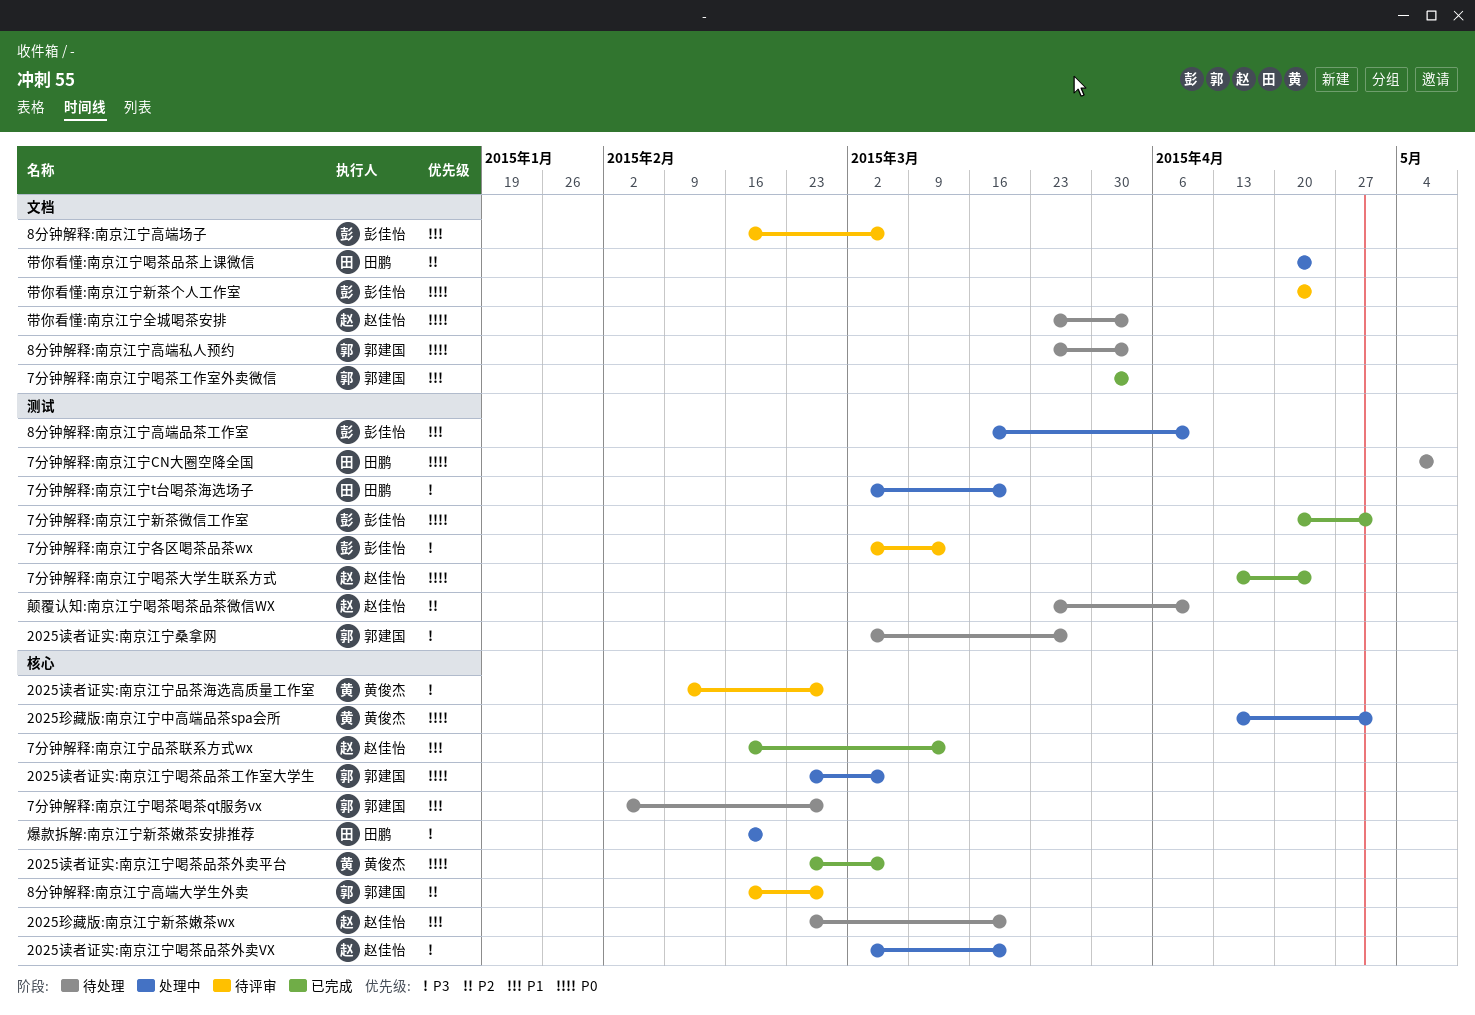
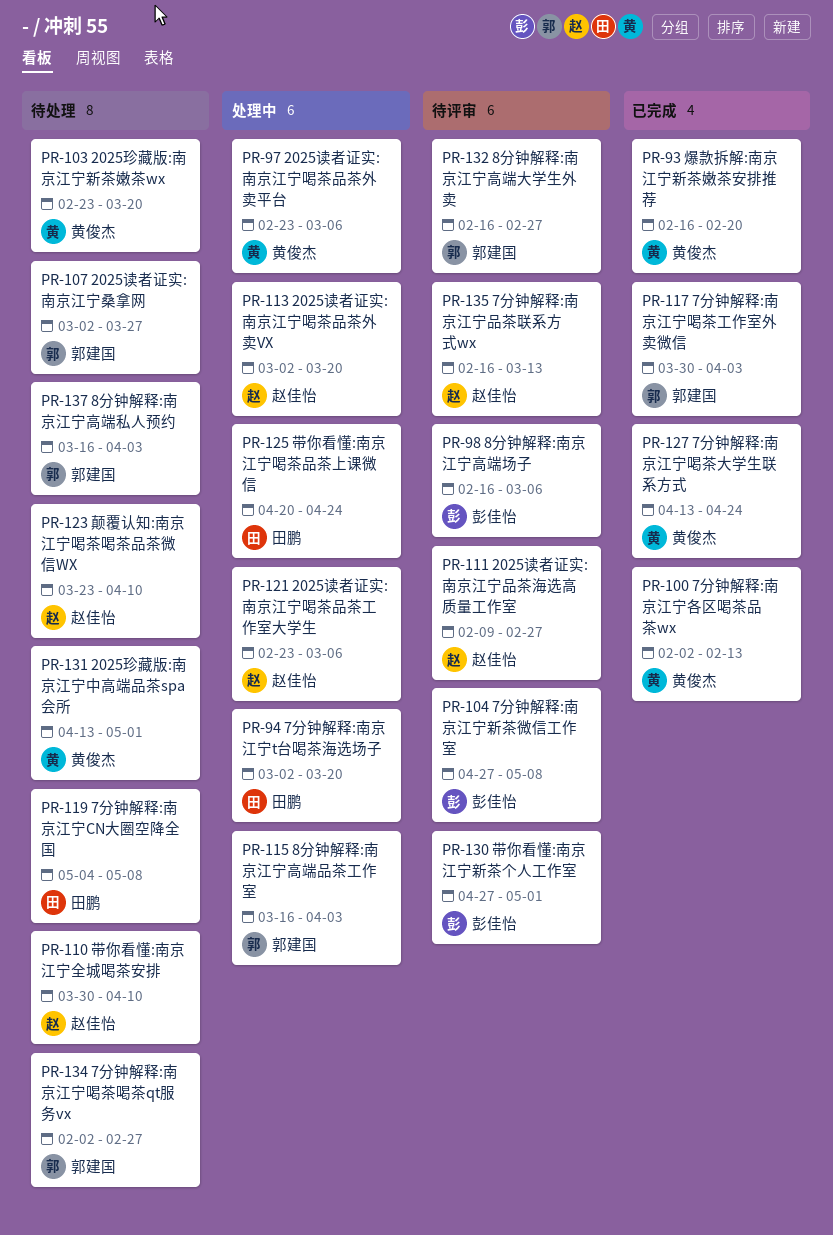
2025珍藏版:南京江宁中高端品茶spa会所, status: 处理中 -> 待处理
2025珍藏版:南京江宁新茶嫩茶wx, owner: 赵佳怡 -> 黄俊杰
2025读者证实:南京江宁品茶海选高质量工作室, owner: 黄俊杰 -> 赵佳怡
2025读者证实:南京江宁喝茶品茶外卖平台, status: 已完成 -> 处理中
2025读者证实:南京江宁喝茶品茶工作室大学生, owner: 郭建国 -> 赵佳怡
7分钟解释:南京江宁各区喝茶品茶wx, status: 待评审 -> 已完成
7分钟解释:南京江宁各区喝茶品茶wx, owner: 彭佳怡 -> 黄俊杰
7分钟解释:南京江宁各区喝茶品茶wx, start: Mar 2 -> Feb 2
7分钟解释:南京江宁各区喝茶品茶wx, due: Mar 13 -> Feb 13
7分钟解释:南京江宁品茶联系方式wx, status: 已完成 -> 待评审
7分钟解释:南京江宁喝茶大学生联系方式, owner: 赵佳怡 -> 黄俊杰
7分钟解释:南京江宁新茶微信工作室, status: 已完成 -> 待评审
7分钟解释:南京江宁新茶微信工作室, start: Apr 20 -> Apr 27
7分钟解释:南京江宁新茶微信工作室, due: May 1 -> May 8
8分钟解释:南京江宁高端品茶工作室, owner: 彭佳怡 -> 郭建国
8分钟解释:南京江宁高端品茶工作室, due: Apr 10 -> Apr 3
8分钟解释:南京江宁高端私人预约, start: Mar 23 -> Mar 16
带你看懂:南京江宁全城喝茶安排, start: Mar 23 -> Mar 30
带你看懂:南京江宁全城喝茶安排, due: Apr 3 -> Apr 10
带你看懂:南京江宁新茶个人工作室, start: Apr 20 -> Apr 27
带你看懂:南京江宁新茶个人工作室, due: Apr 24 -> May 1
爆款拆解:南京江宁新茶嫩茶安排推荐, status: 处理中 -> 已完成
爆款拆解:南京江宁新茶嫩茶安排推荐, owner: 田鹏 -> 黄俊杰

